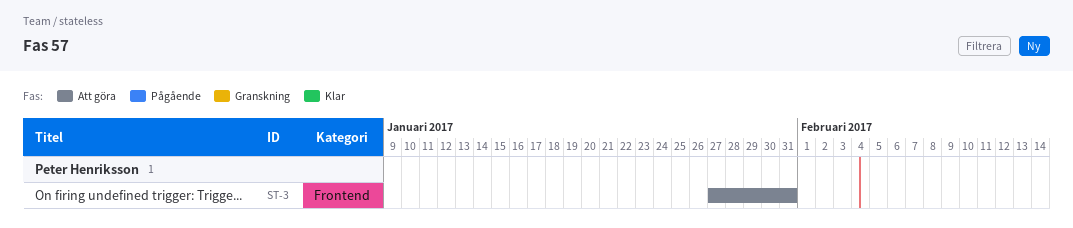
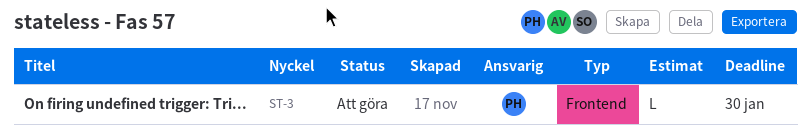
ST-3, due: Jan 31 -> Jan 30

